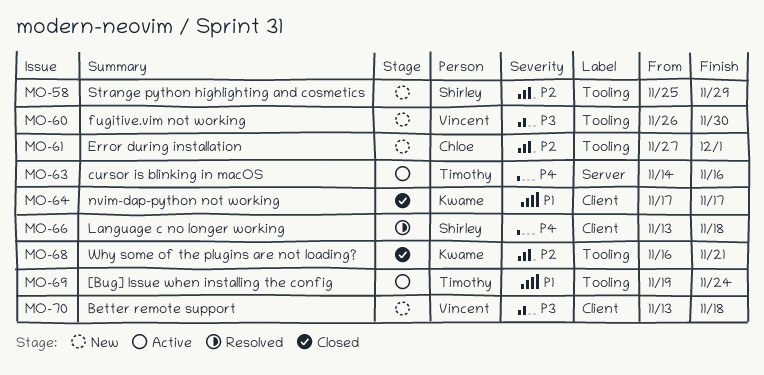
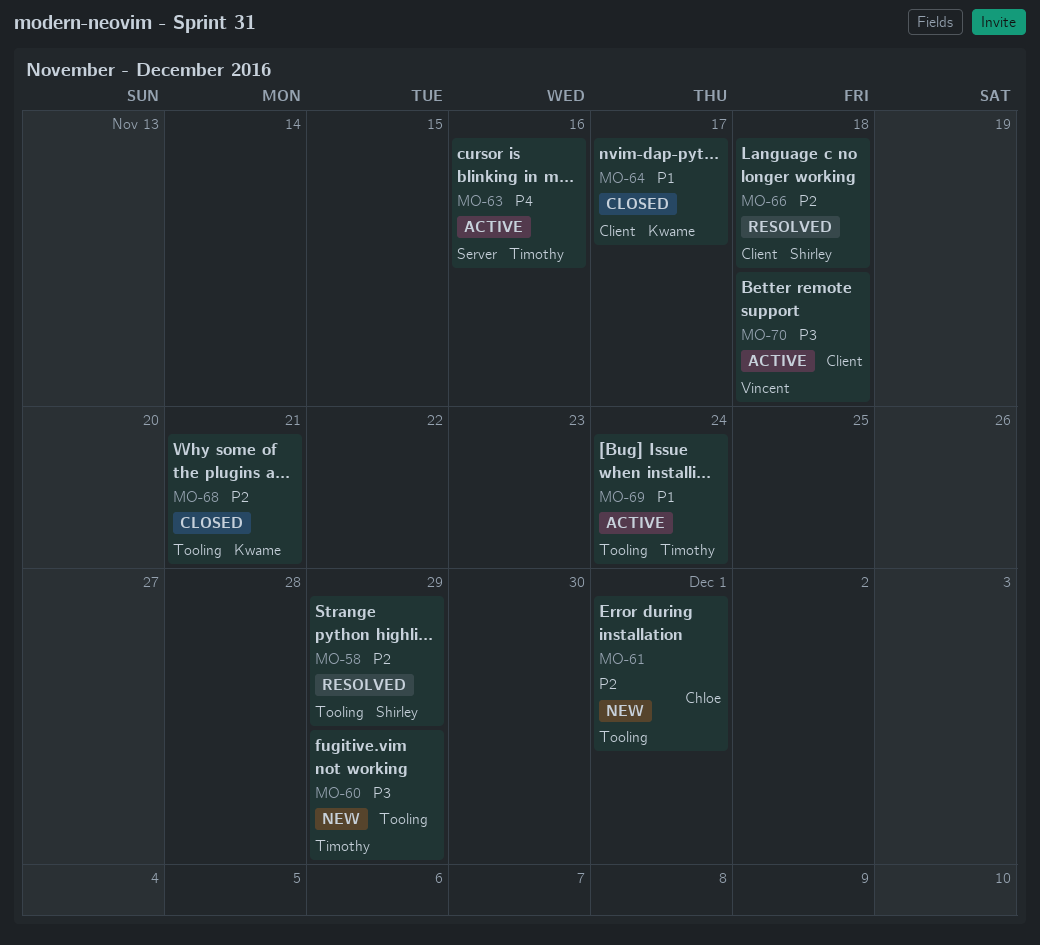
MO-58, status: New -> Resolved
MO-60, owner: Vincent -> Timothy
MO-60, due: Nov 30 -> Nov 29
MO-66, priority: P4 -> P2
MO-70, status: New -> Active

